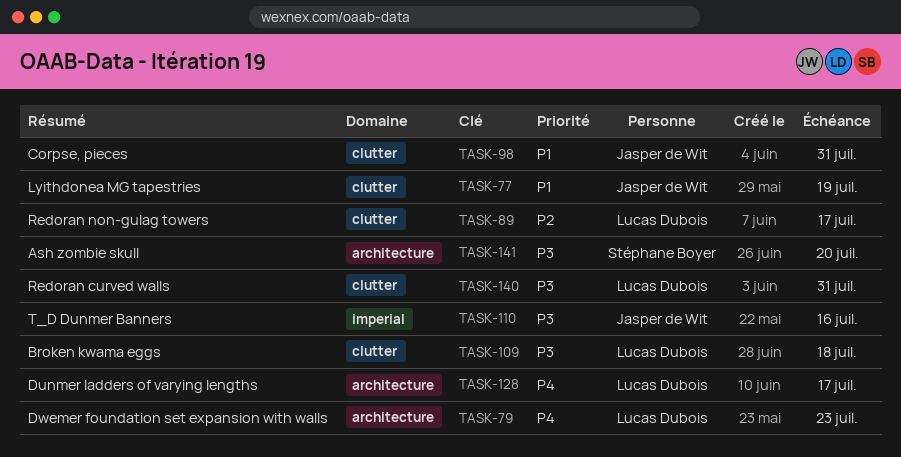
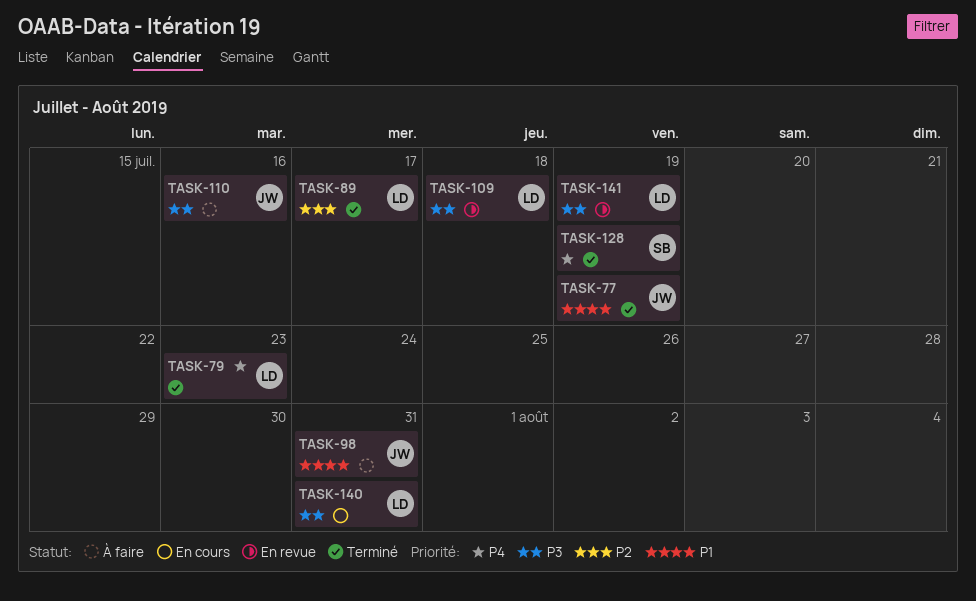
TASK-128, owner: Lucas Dubois -> Stéphane Boyer
TASK-128, due: Jul 17 -> Jul 19
TASK-141, owner: Stéphane Boyer -> Lucas Dubois
TASK-141, due: Jul 20 -> Jul 19

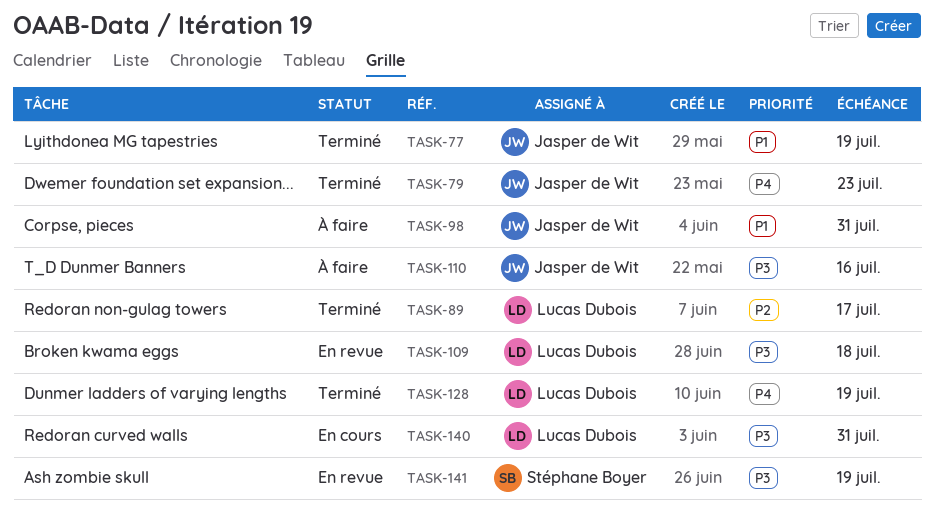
TASK-79, owner: Lucas Dubois -> Jasper de Wit
TASK-128, owner: Stéphane Boyer -> Lucas Dubois
TASK-141, owner: Lucas Dubois -> Stéphane Boyer

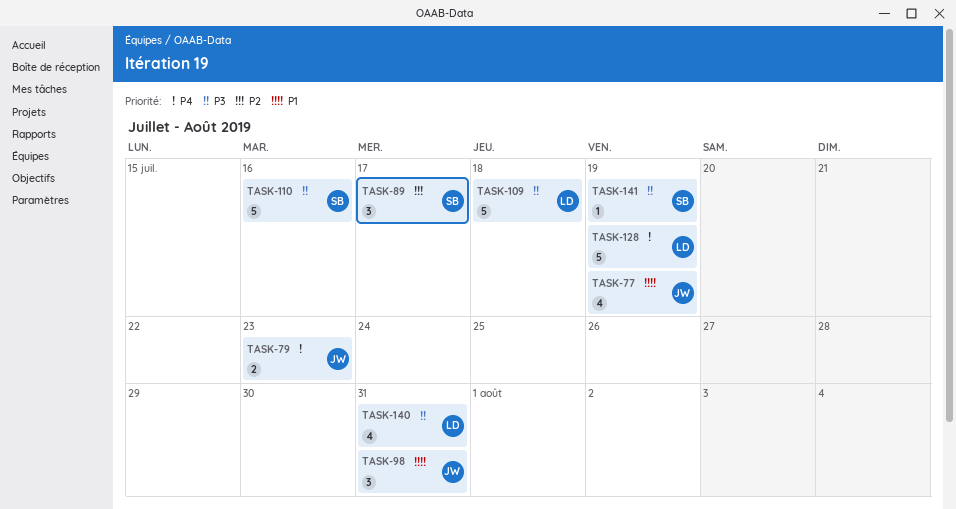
TASK-89, owner: Lucas Dubois -> Stéphane Boyer
TASK-110, owner: Jasper de Wit -> Stéphane Boyer

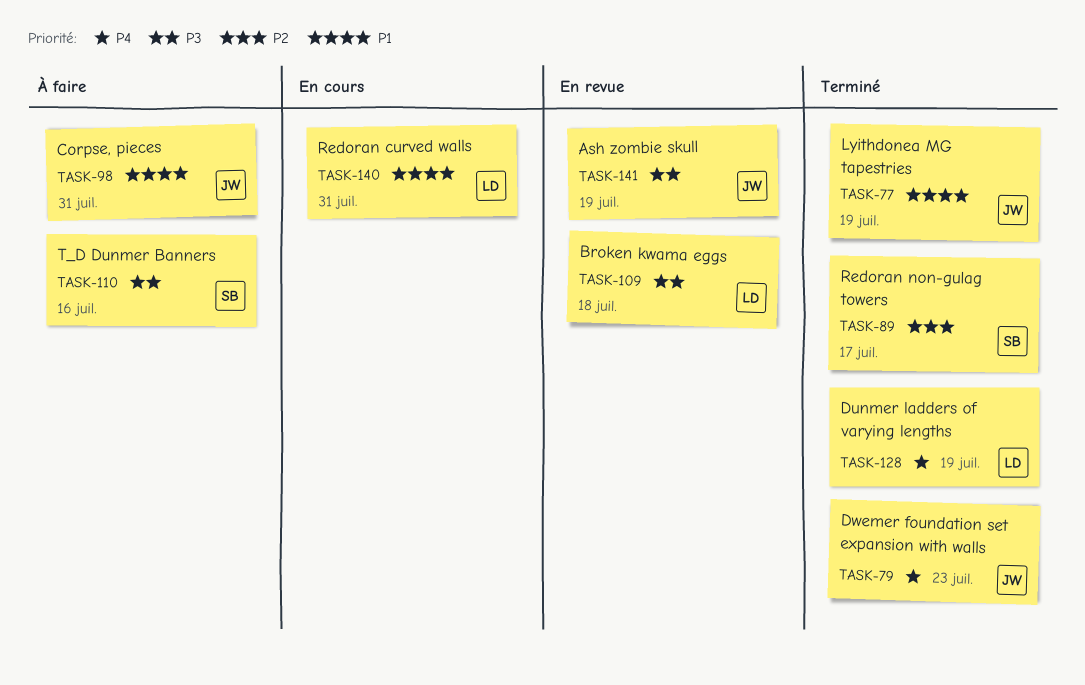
TASK-140, priority: P3 -> P1
TASK-141, owner: SB -> JW

